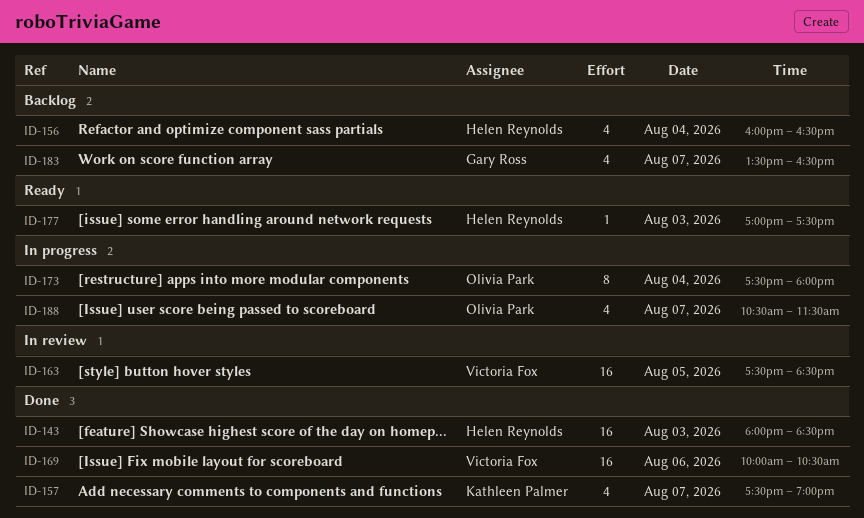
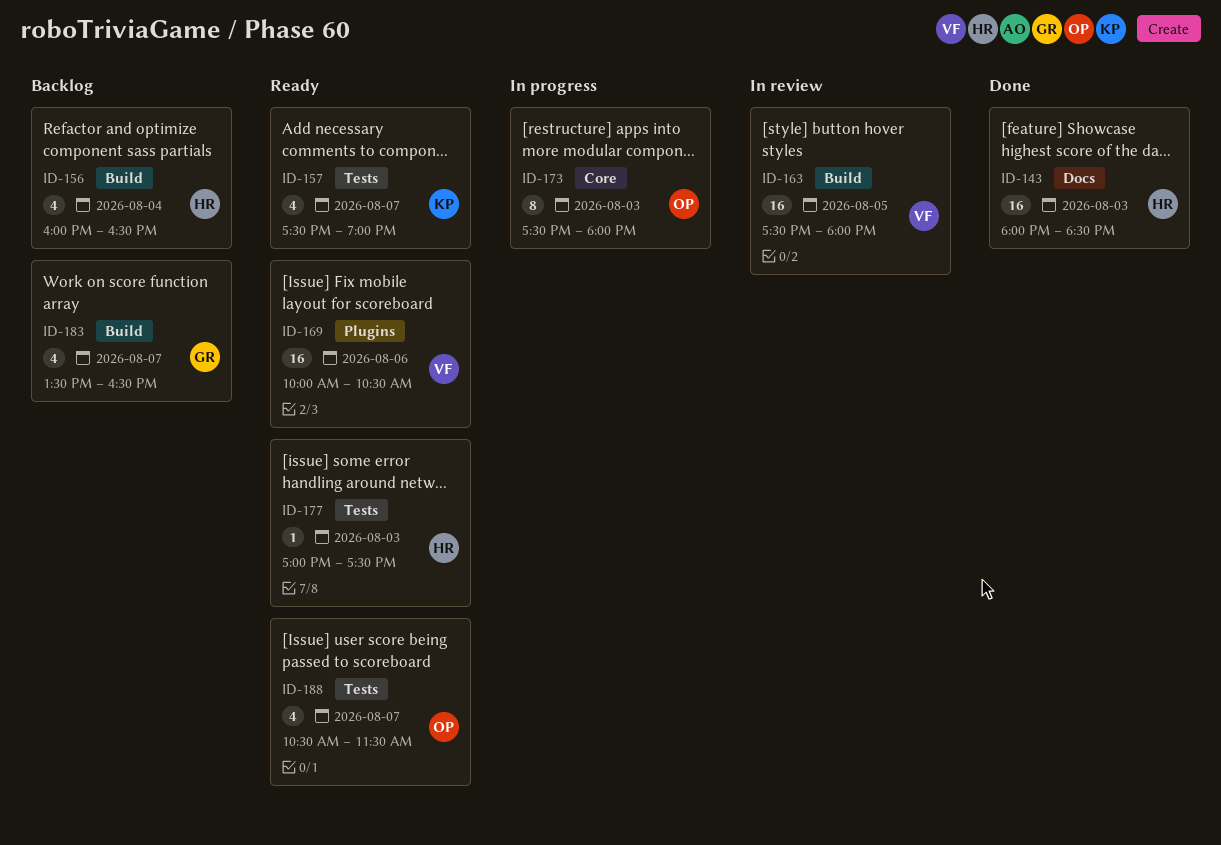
ID-157, status: Done -> Ready
ID-163, ends: 18:30 -> 18:00
ID-169, status: Done -> Ready
ID-173, day: Aug 4 -> Aug 3
ID-188, status: In progress -> Ready

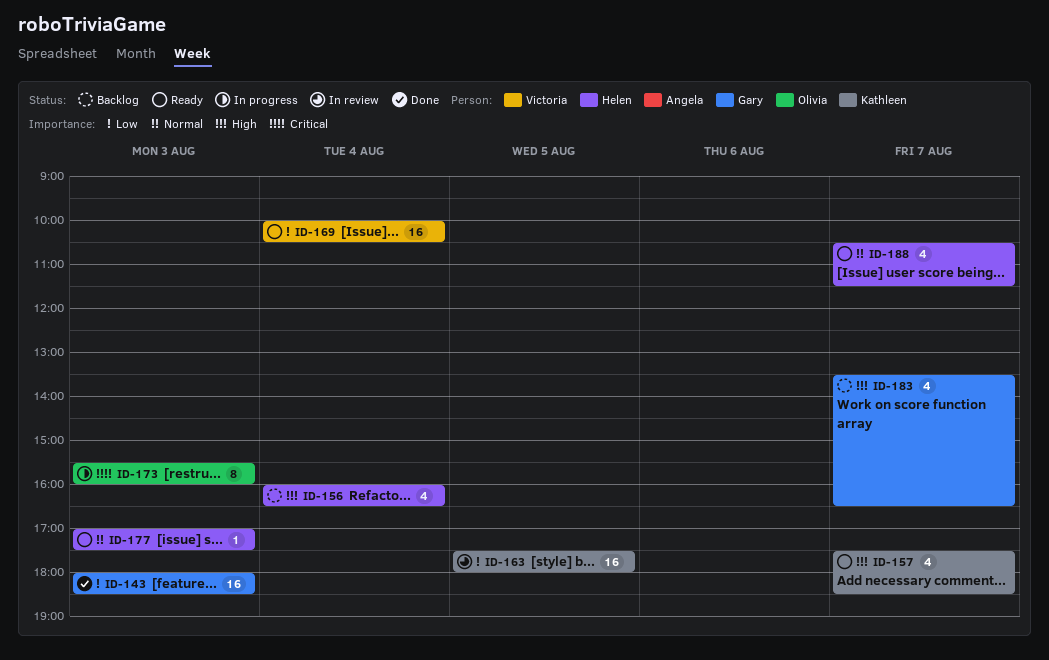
ID-143, owner: Helen -> Gary
ID-157, ends: 19:00 -> 18:30
ID-163, owner: Victoria -> Kathleen
ID-169, day: Aug 6 -> Aug 4
ID-173, begins: 17:30 -> 15:30
ID-173, ends: 18:00 -> 16:00
ID-188, owner: Olivia -> Helen

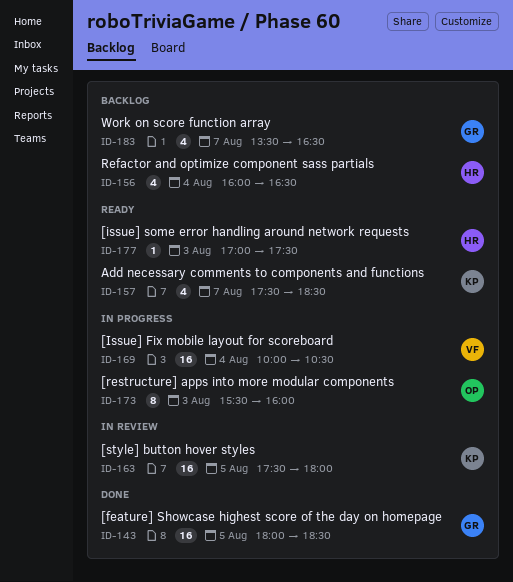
ID-143, day: Aug 3 -> Aug 5
ID-169, status: Ready -> In progress
ID-188: present -> none

